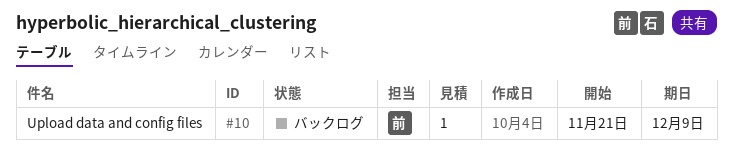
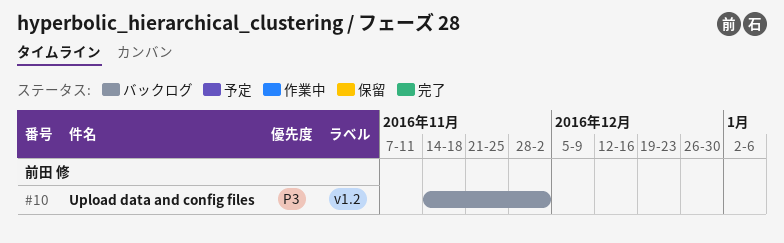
#10, start: Nov 21 -> Nov 14
#10, due: Dec 9 -> Dec 2

